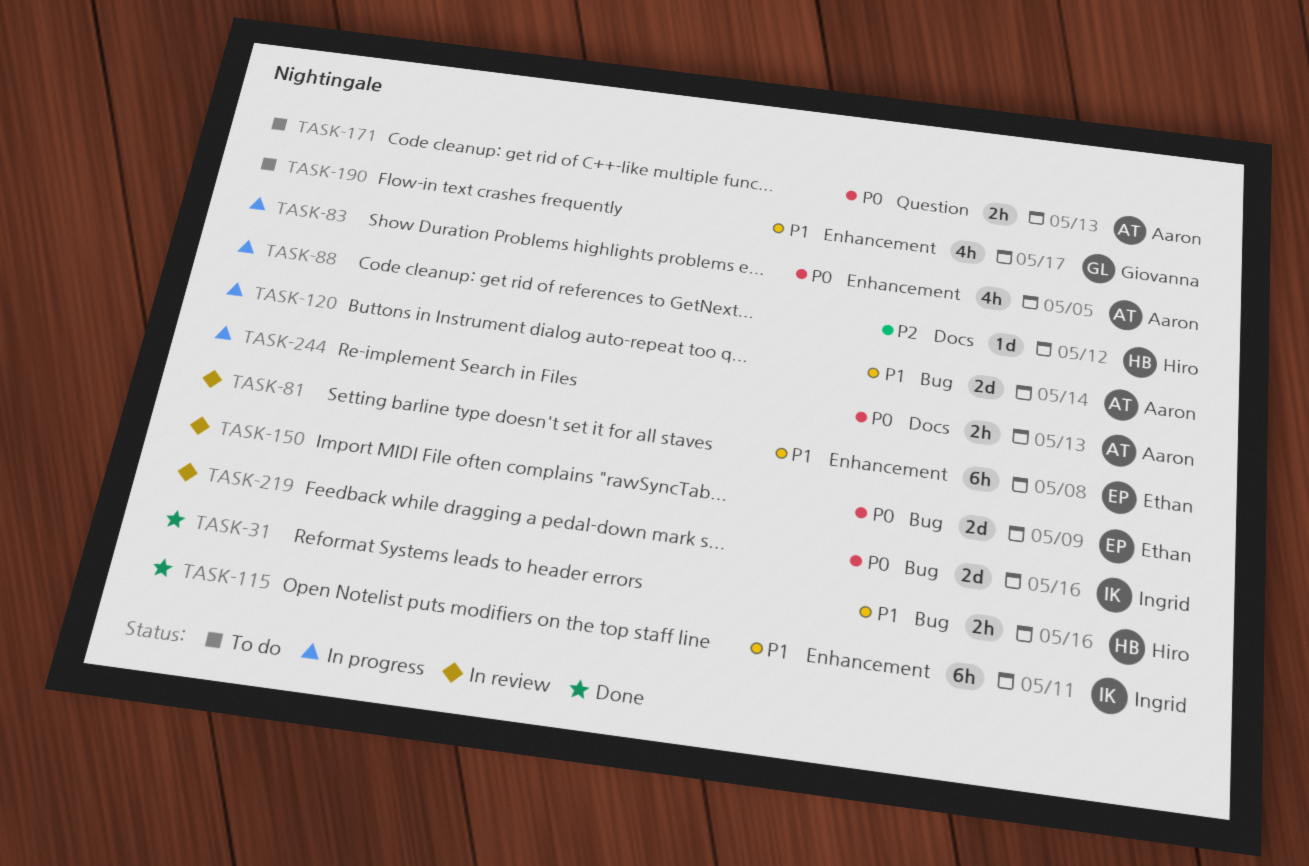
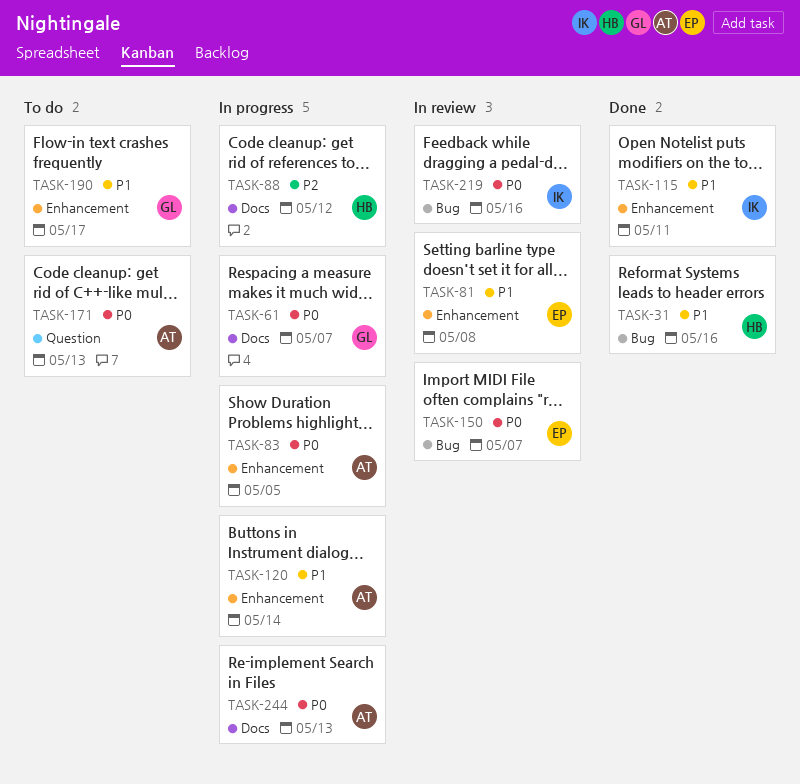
TASK-61: none -> present
TASK-120, label: Bug -> Enhancement
TASK-150, due: May 9 -> May 7

